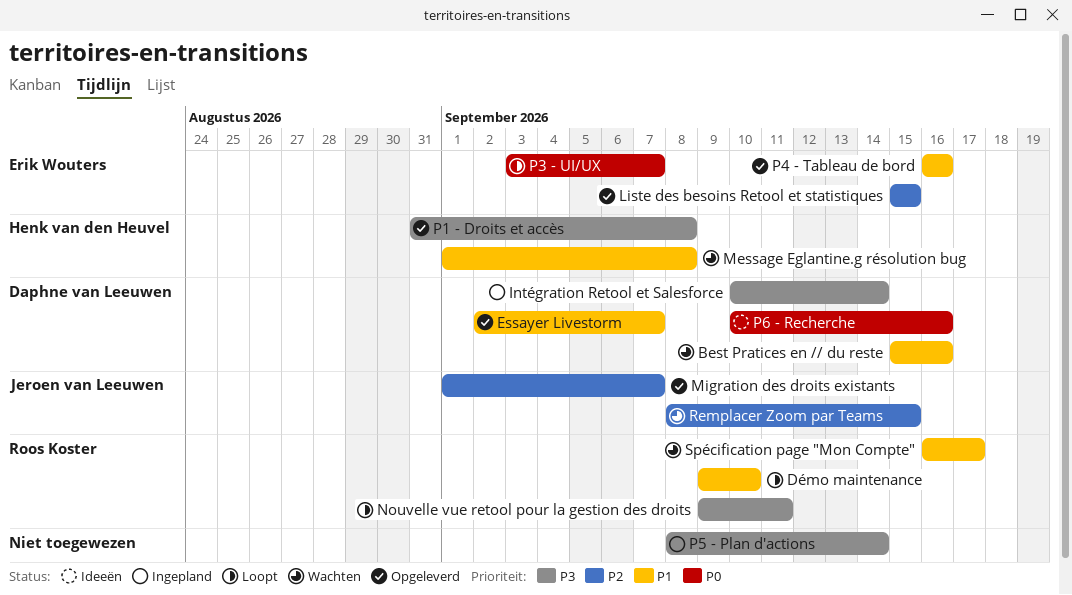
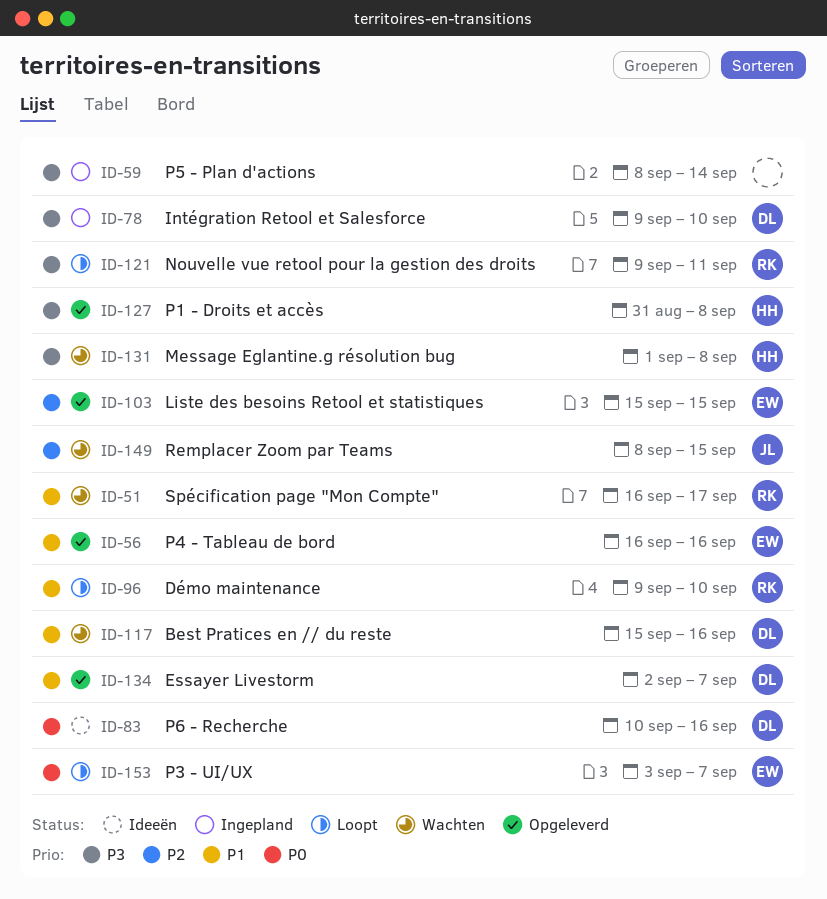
Intégration Retool et Salesforce, start: Sep 10 -> Sep 9
Intégration Retool et Salesforce, due: Sep 14 -> Sep 10
Message Eglantine.g résolution bug, priority: P1 -> P3
Migration des droits existants: present -> none

